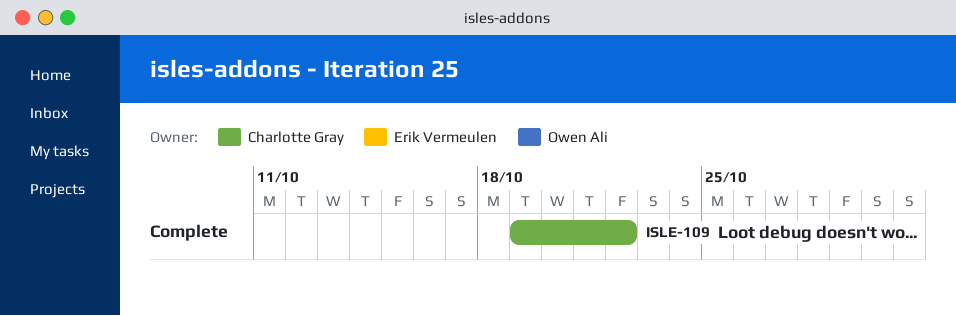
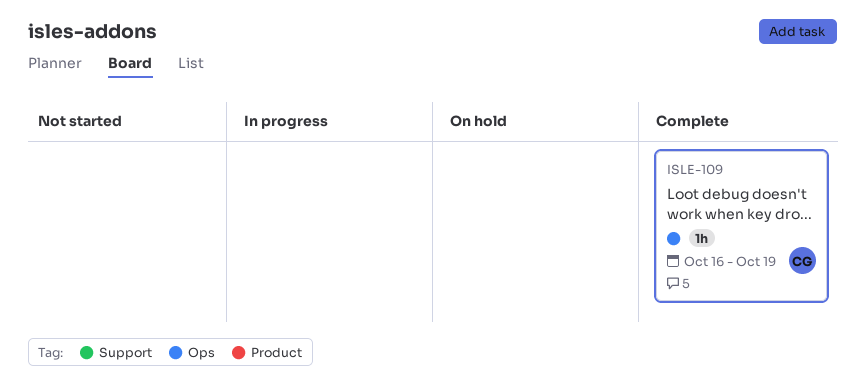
ISLE-109, start: Oct 19 -> Oct 16
ISLE-109, due: Oct 22 -> Oct 19

